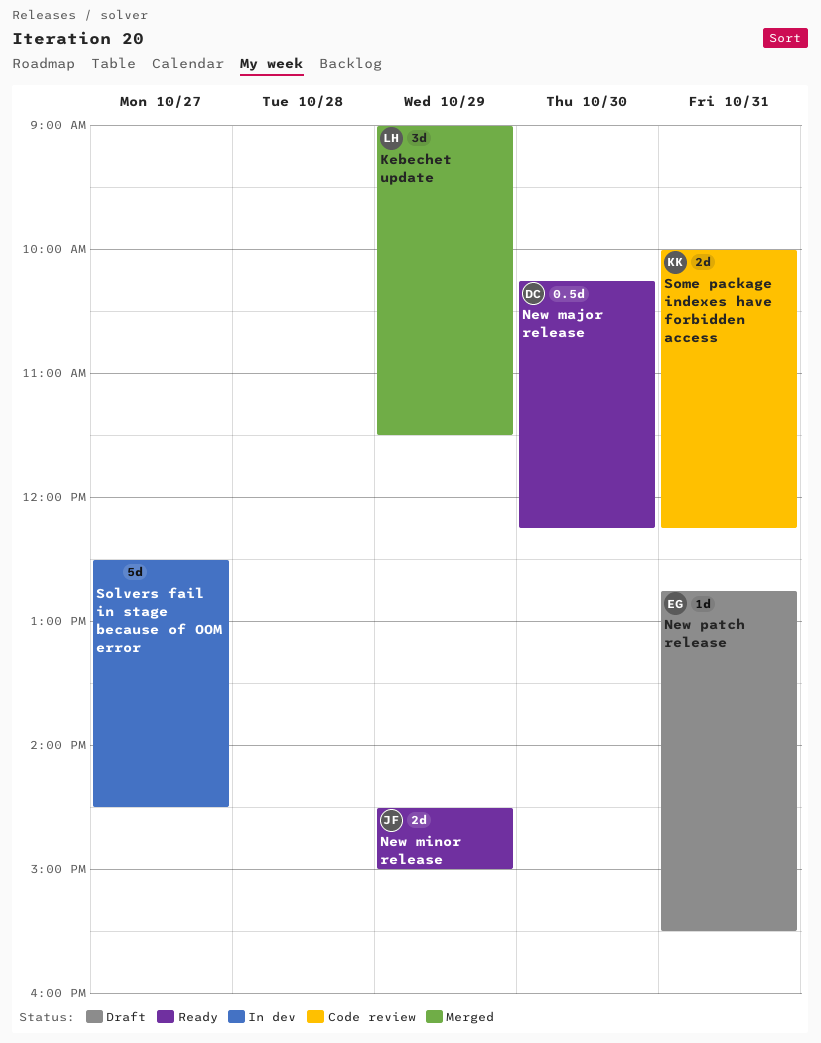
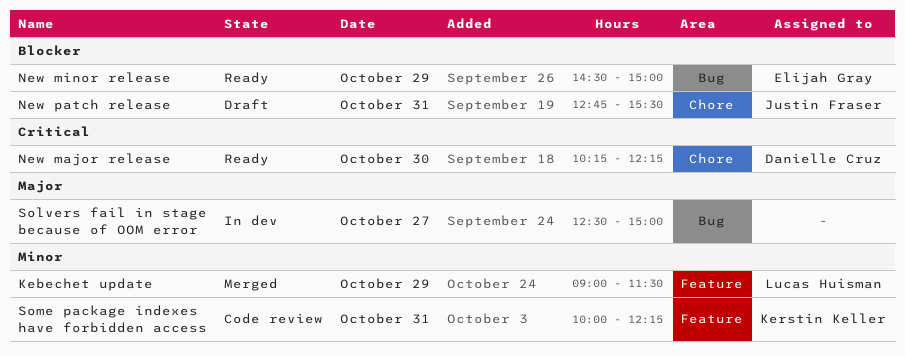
New minor release, owner: Justin Fraser -> Elijah Gray
New patch release, owner: Elijah Gray -> Justin Fraser
Solvers fail in stage because of OOM error, ends: 14:30 -> 15:00

